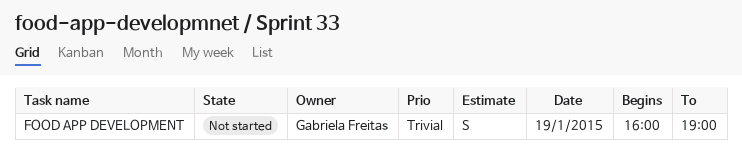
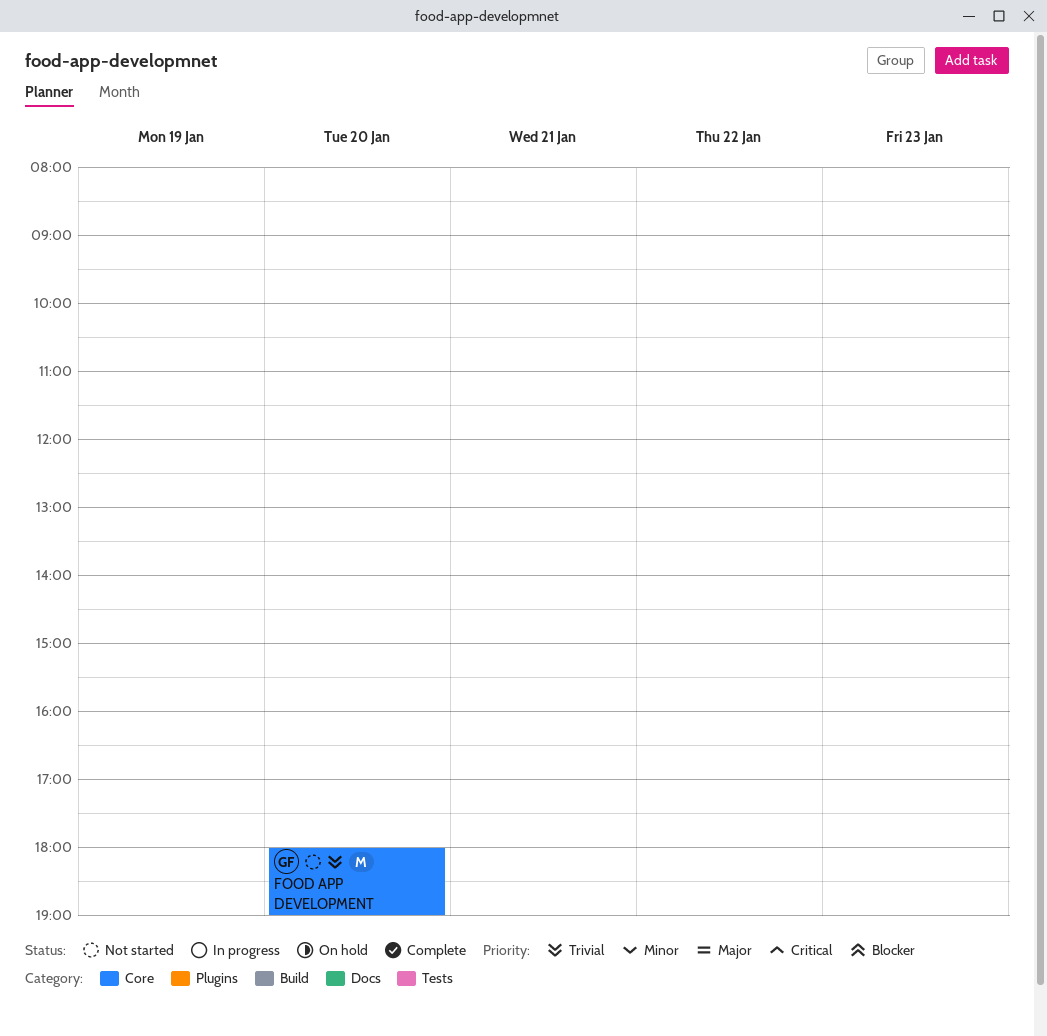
FOOD APP DEVELOPMENT, estimate: S -> M
FOOD APP DEVELOPMENT, day: Jan 19 -> Jan 20
FOOD APP DEVELOPMENT, begins: 16:00 -> 18:00

